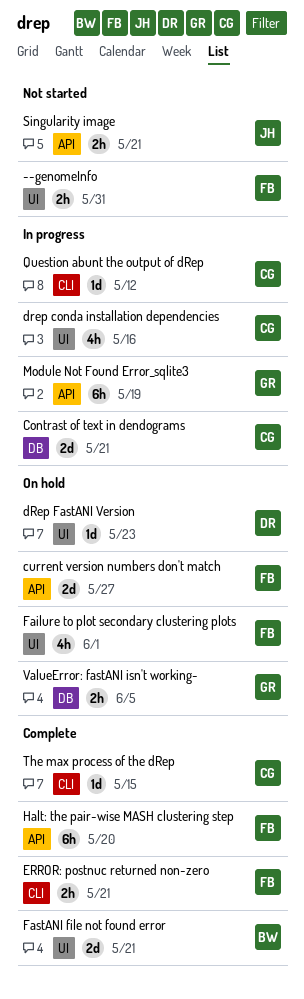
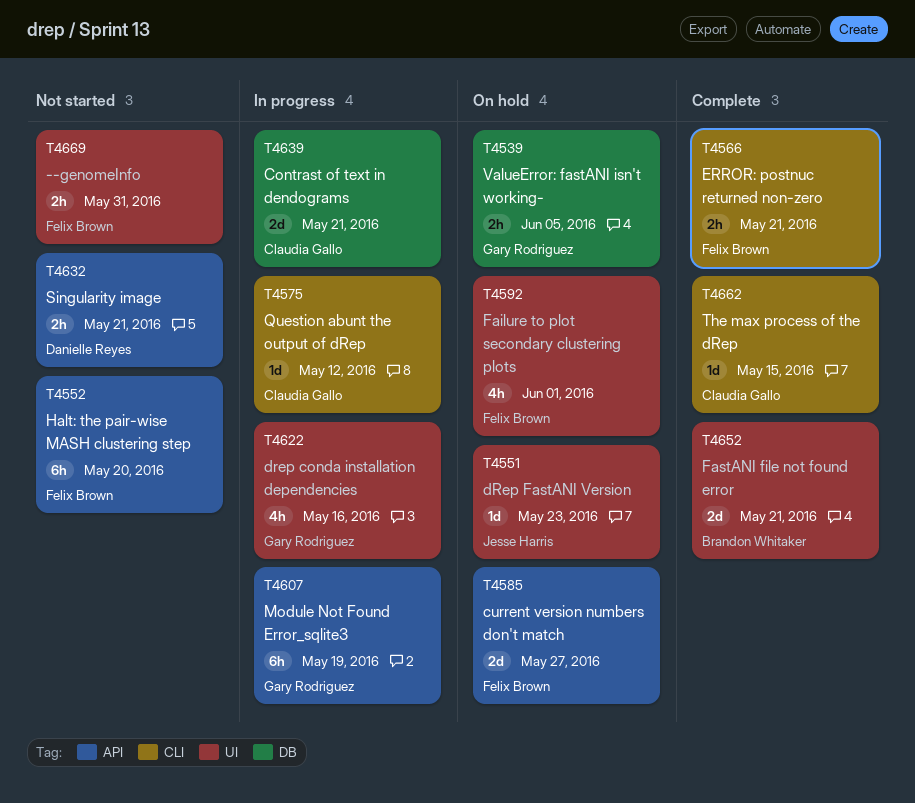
drep conda installation dependencies, owner: Claudia Gallo -> Gary Rodriguez
dRep FastANI Version, owner: Danielle Reyes -> Jesse Harris
Halt: the pair-wise MASH clustering step, status: Complete -> Not started
Singularity image, owner: Jesse Harris -> Danielle Reyes

